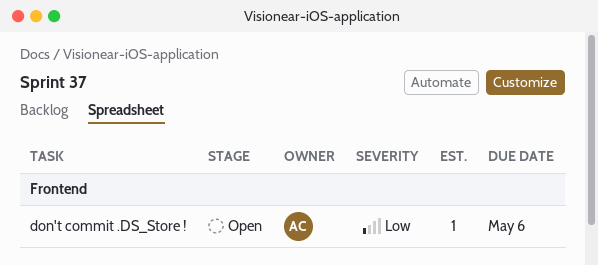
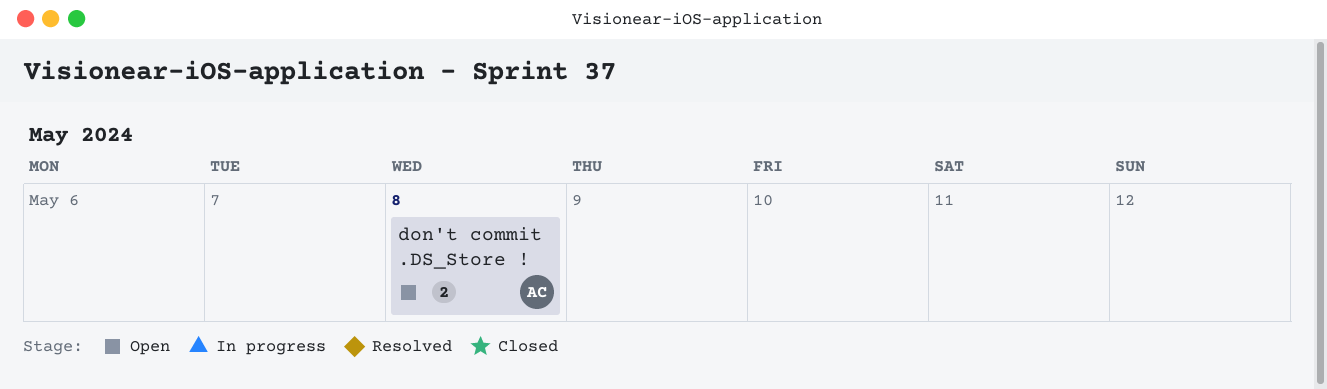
don't commit .DS_Store !, estimate: 1 -> 2
don't commit .DS_Store !, due: May 6 -> May 8

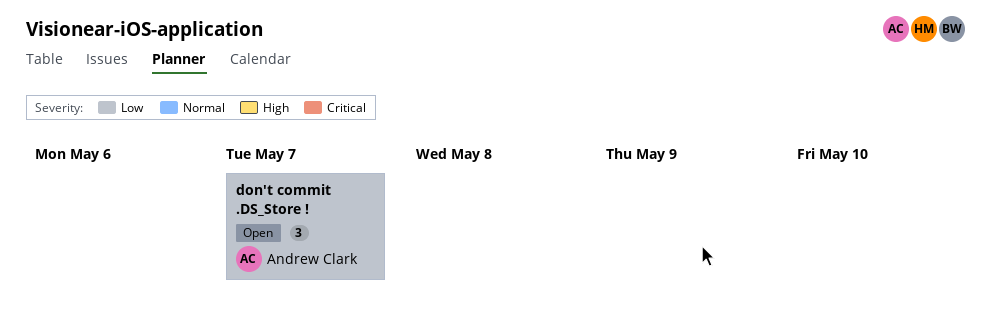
don't commit .DS_Store !, estimate: 2 -> 3
don't commit .DS_Store !, due: May 8 -> May 7

